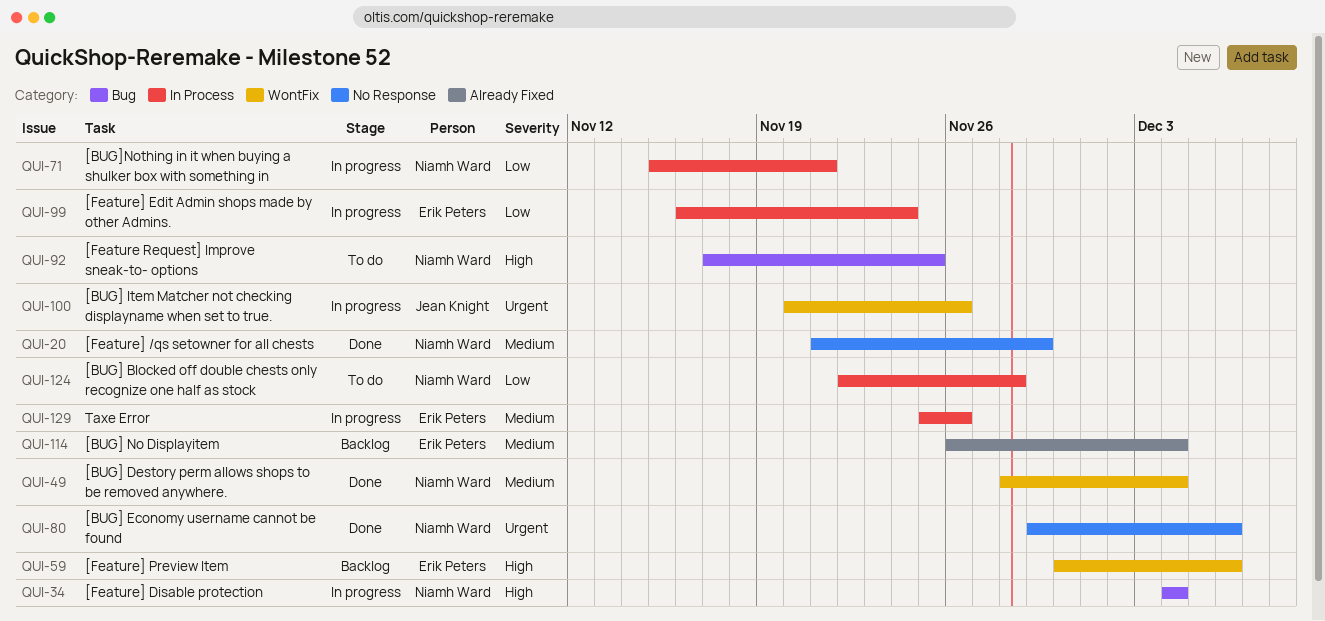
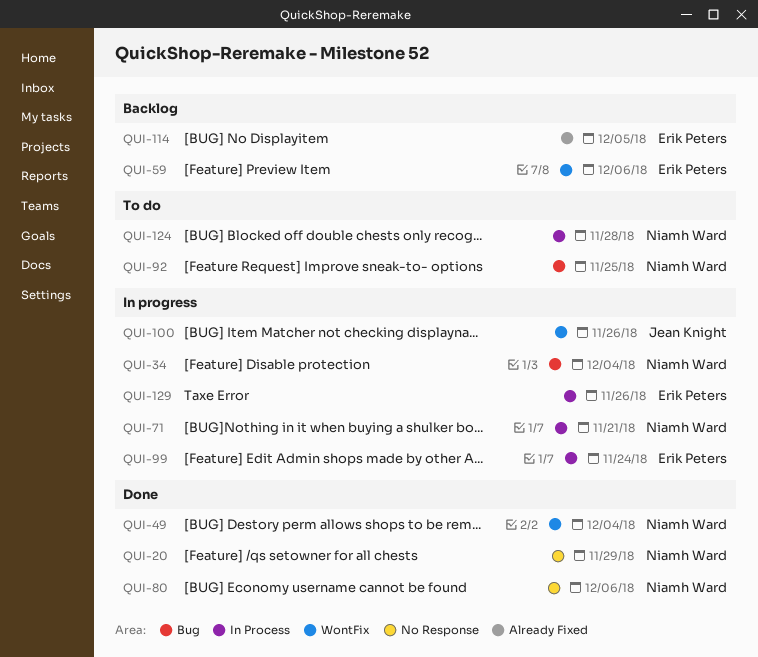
QUI-114, due: Dec 4 -> Dec 5

